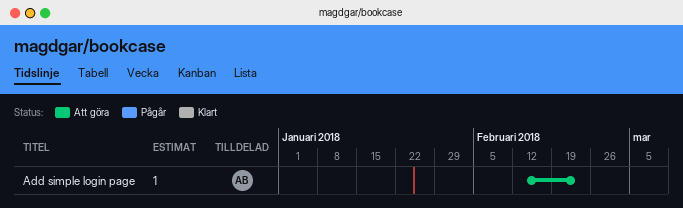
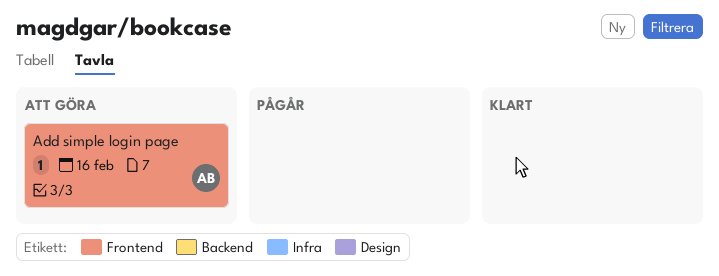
Add simple login page, due: Feb 23 -> Feb 16

